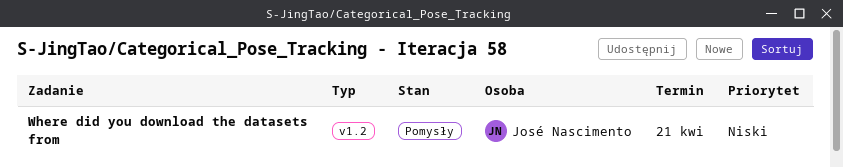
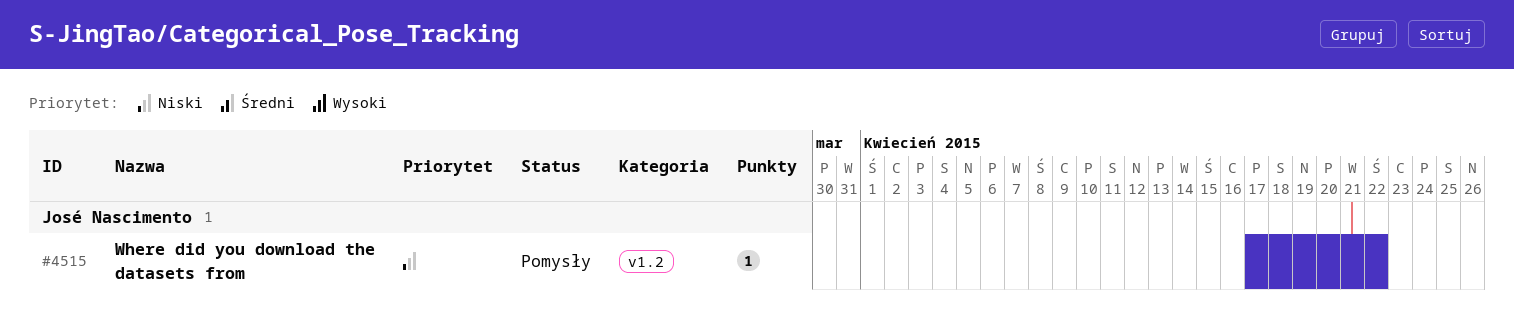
Where did you download the datasets from, due: Apr 21 -> Apr 22

